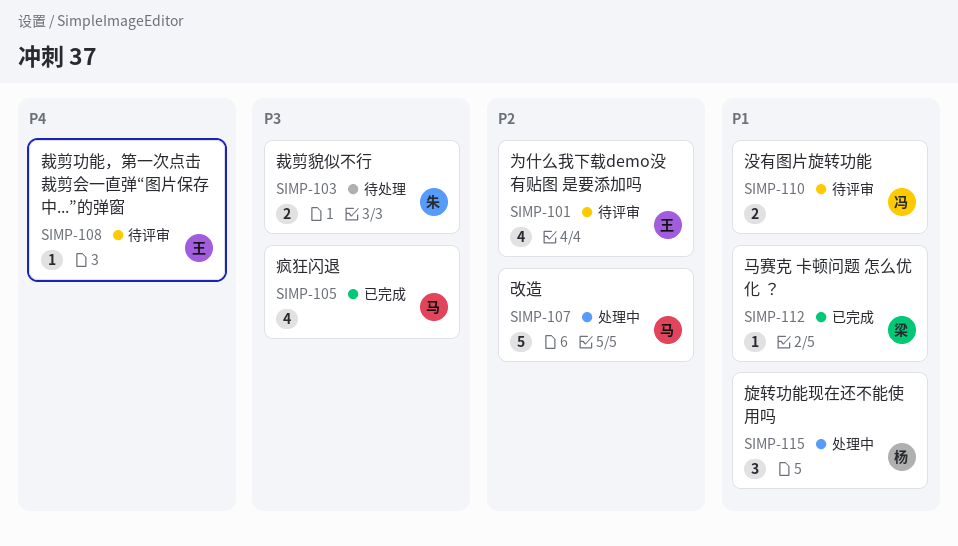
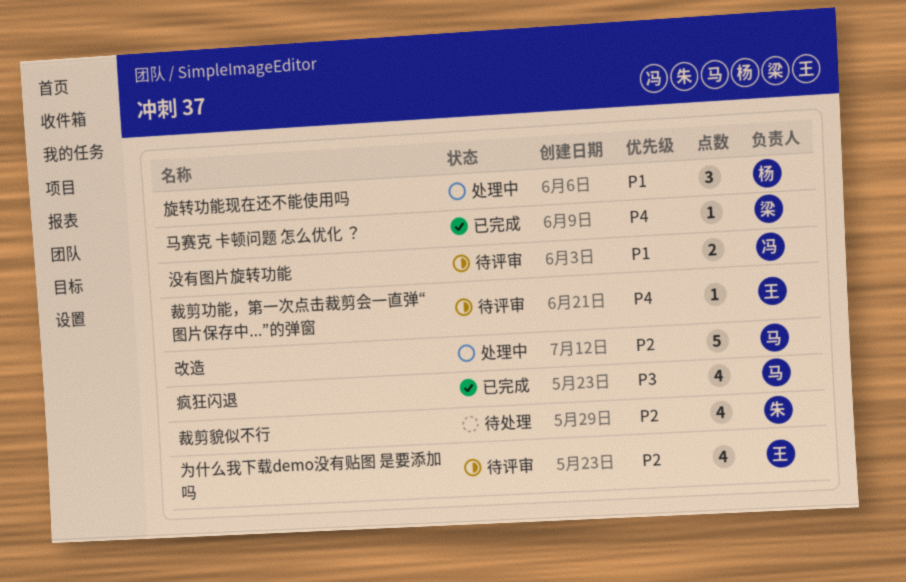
裁剪貌似不行, priority: P3 -> P2
裁剪貌似不行, estimate: 2 -> 4
马赛克 卡顿问题 怎么优化 ？, priority: P1 -> P4

